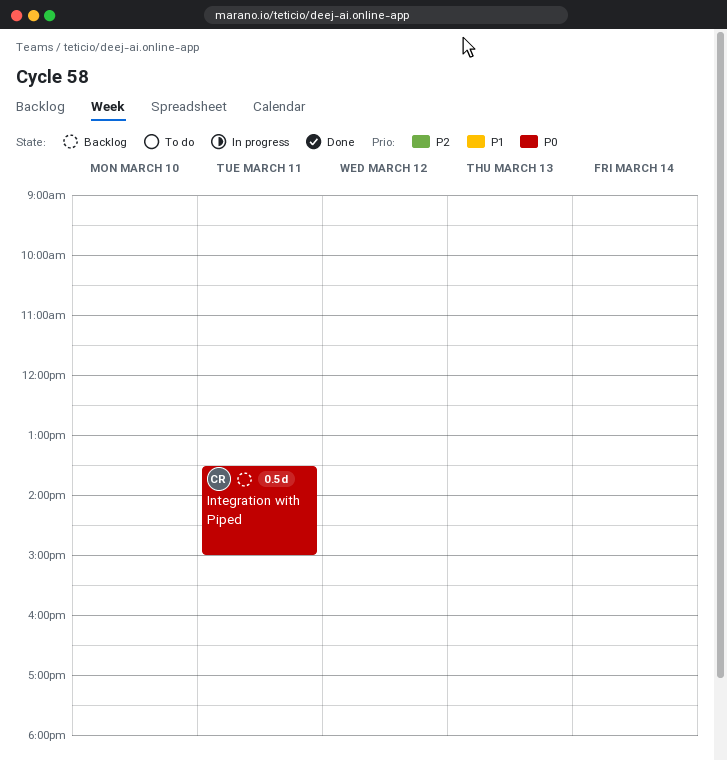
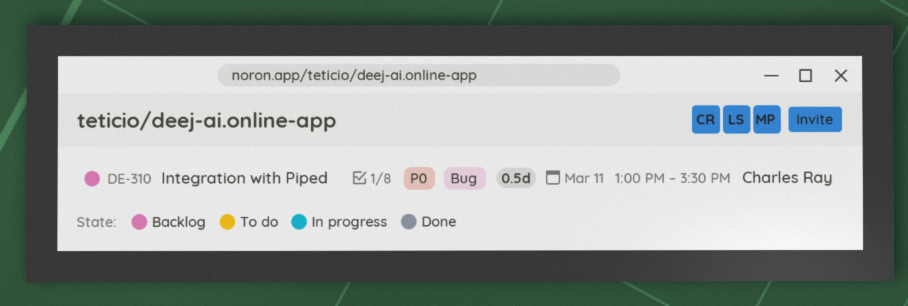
Integration with Piped, begins: 13:30 -> 13:00
Integration with Piped, ends: 15:00 -> 15:30

